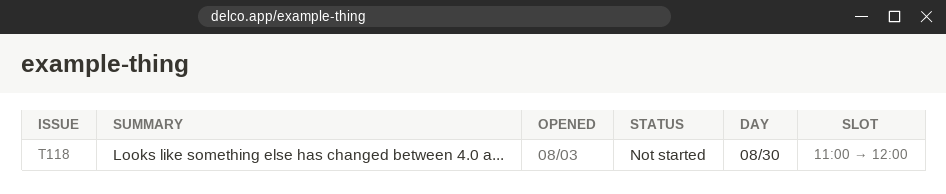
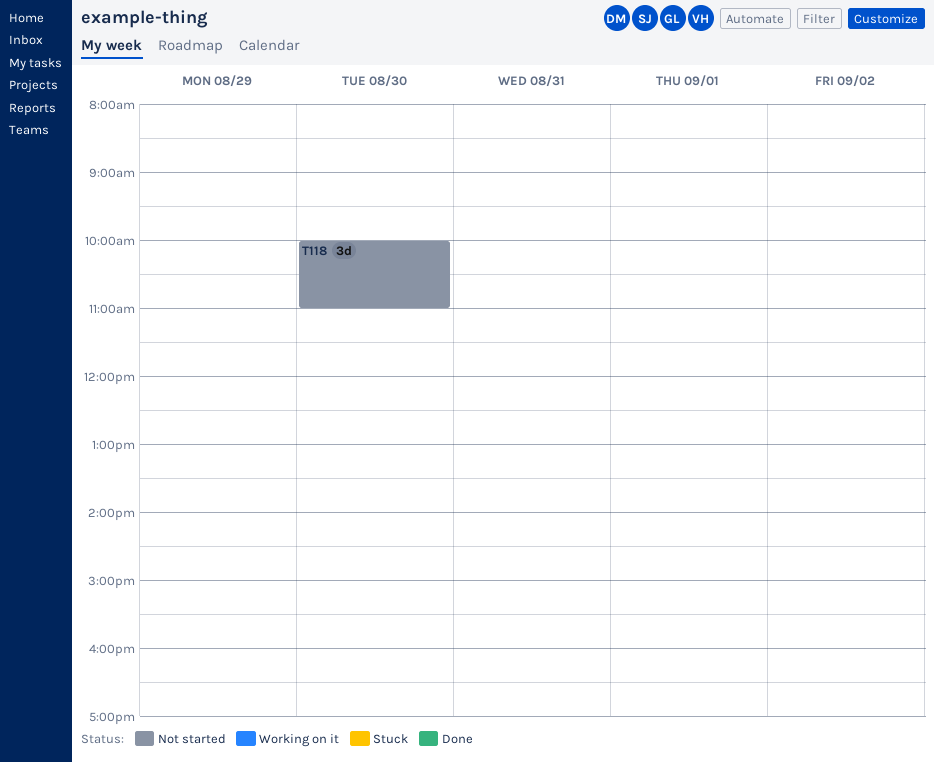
T118, begins: 11:00 -> 10:00
T118, ends: 12:00 -> 11:00

